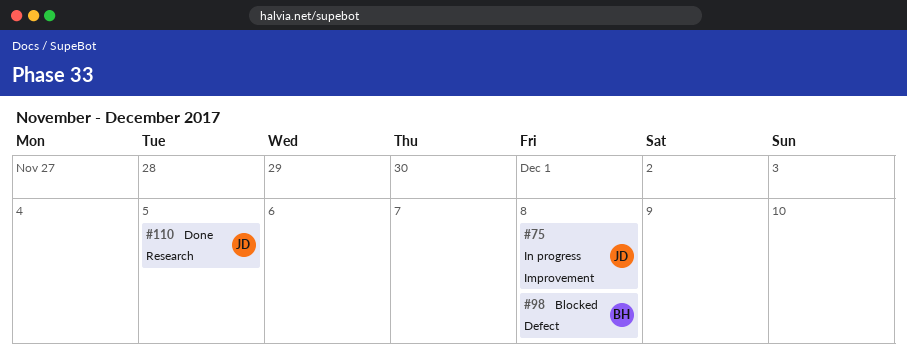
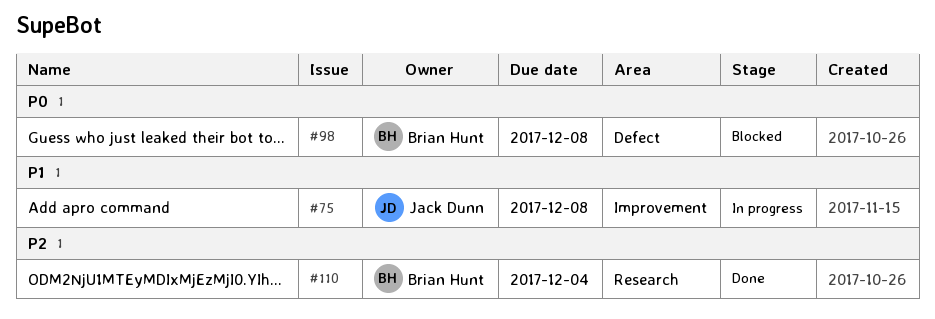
#110, owner: Jack Dunn -> Brian Hunt
#110, due: Dec 5 -> Dec 4

